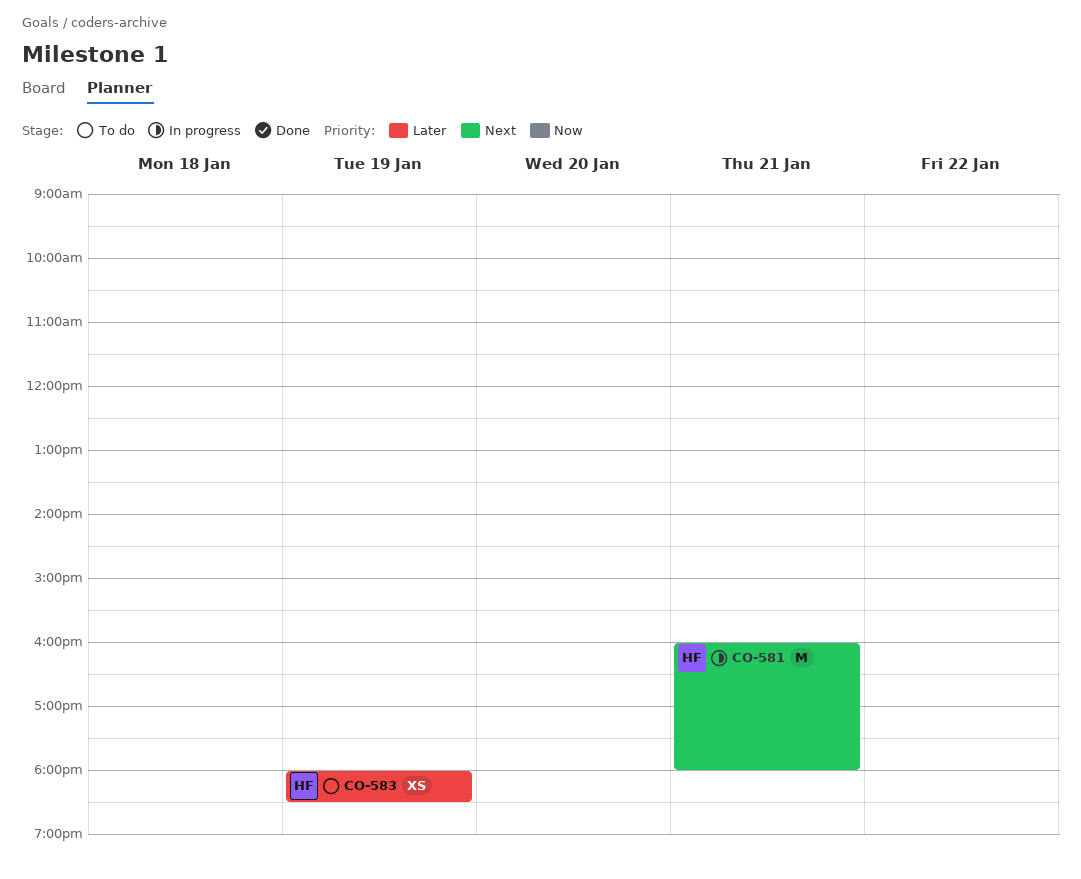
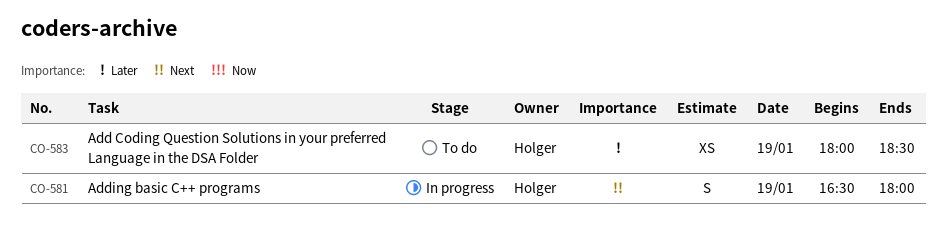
CO-581, estimate: M -> S
CO-581, day: Jan 21 -> Jan 19
CO-581, begins: 16:00 -> 16:30

